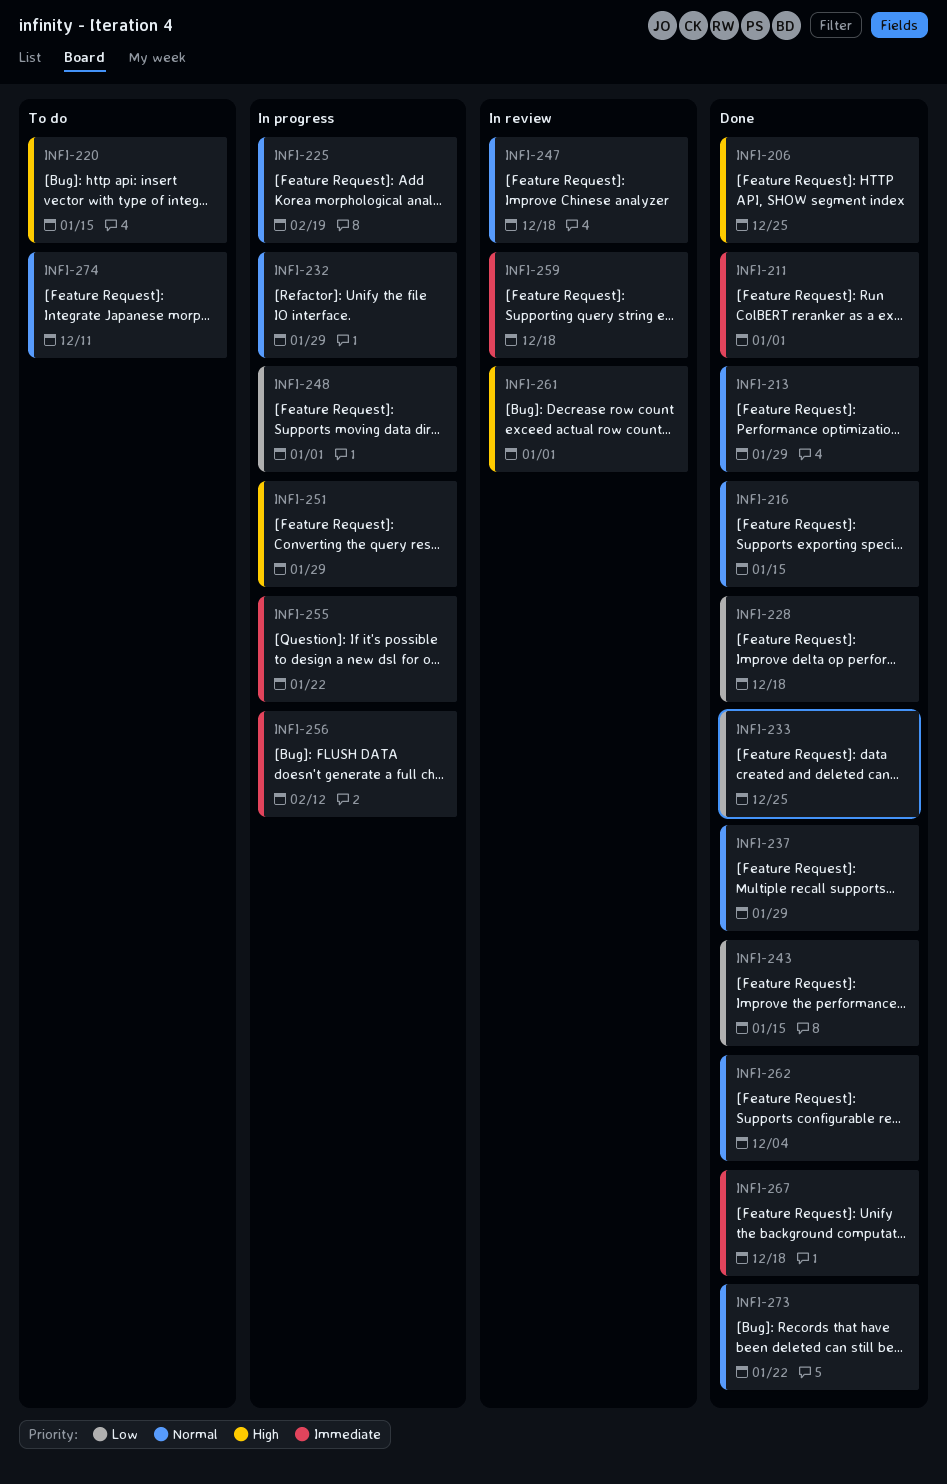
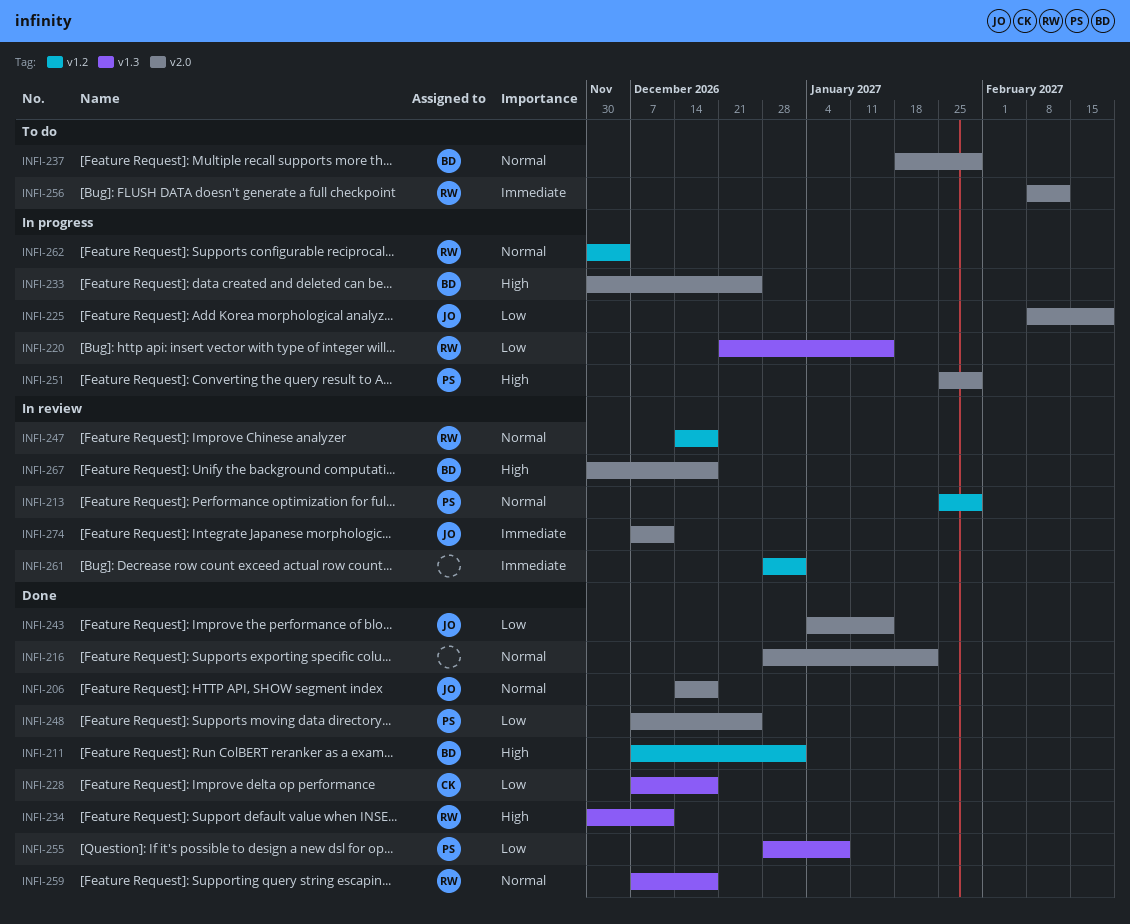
INFI-206, priority: High -> Normal
INFI-206, due: Dec 25 -> Dec 18
INFI-211, priority: Immediate -> High
INFI-213, status: Done -> In review
INFI-216, due: Jan 15 -> Jan 22
INFI-220, status: To do -> In progress
INFI-220, priority: High -> Low
INFI-225, priority: Normal -> Low
INFI-232: present -> none
INFI-233, status: Done -> In progress
INFI-233, priority: Low -> High
INFI-234: none -> present
INFI-237, status: Done -> To do
INFI-248, status: In progress -> Done
INFI-248, due: Jan 1 -> Dec 25
INFI-255, status: In progress -> Done
INFI-255, priority: Immediate -> Low
INFI-255, due: Jan 22 -> Jan 8
INFI-256, status: In progress -> To do
INFI-259, status: In review -> Done
INFI-259, priority: Immediate -> Normal
INFI-261, priority: High -> Immediate
INFI-262, status: Done -> In progress
INFI-267, status: Done -> In review
INFI-267, priority: Immediate -> High
INFI-273: present -> none
INFI-274, status: To do -> In review
INFI-274, priority: Normal -> Immediate

